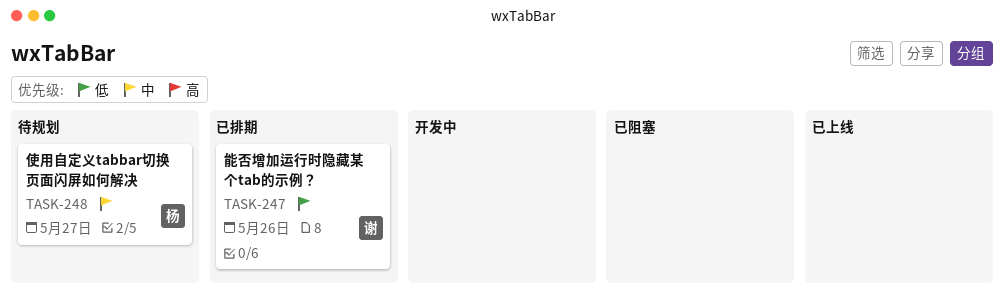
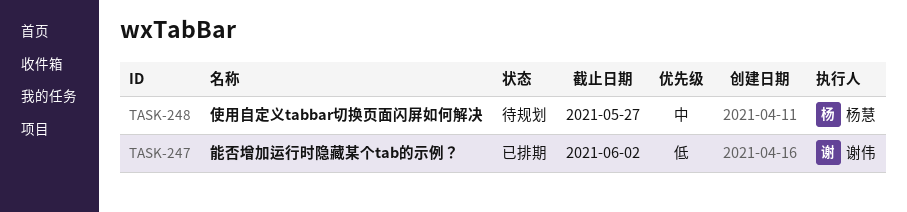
TASK-247, due: May 26 -> Jun 2

